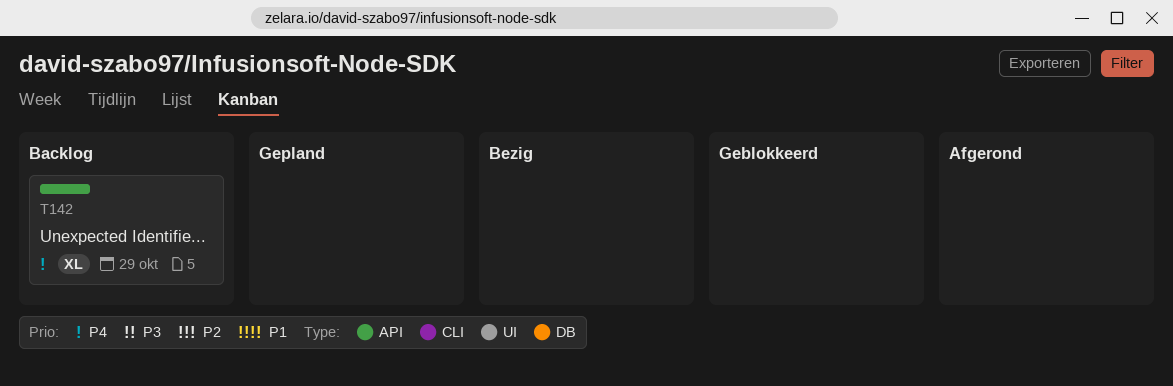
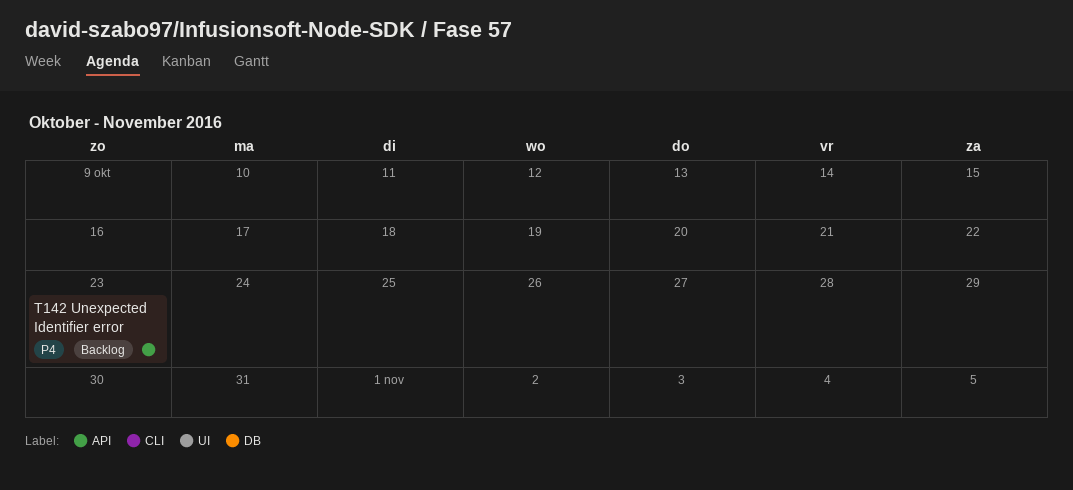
T142, due: Oct 29 -> Oct 23

